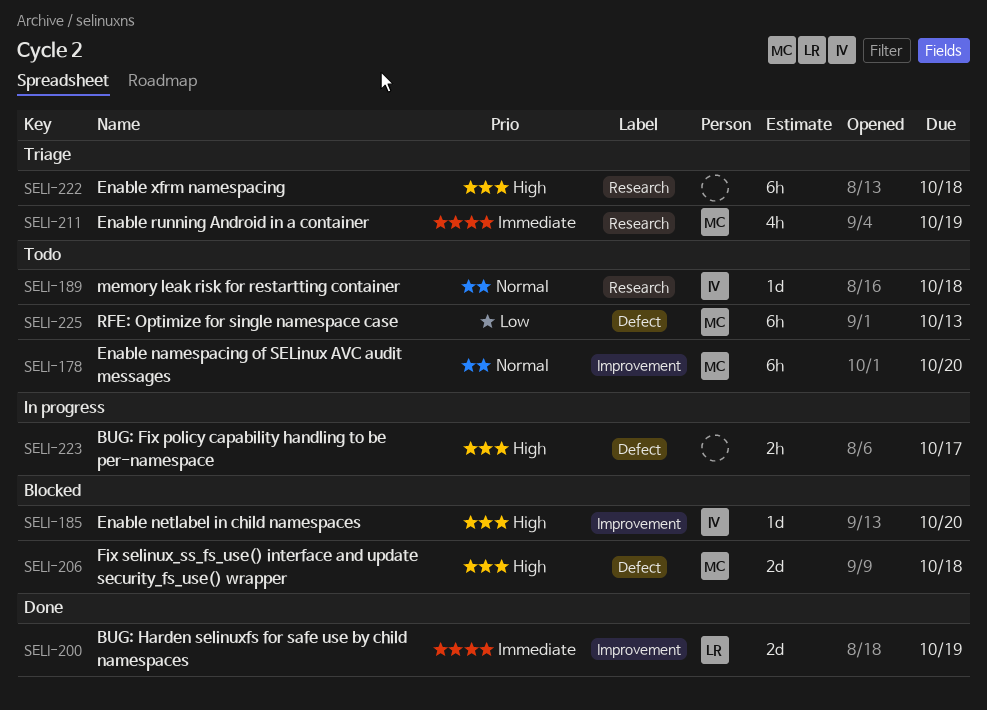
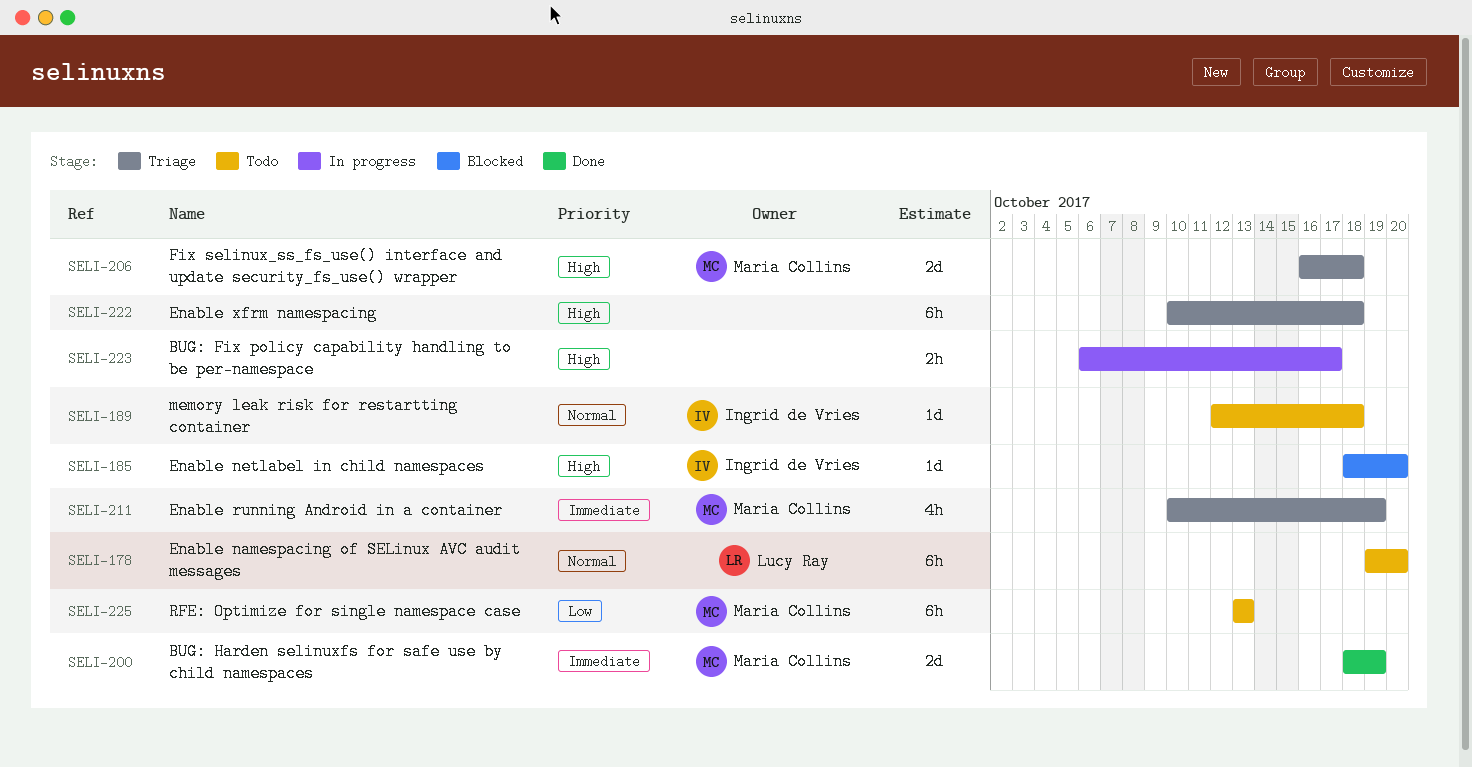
SELI-178, owner: Maria Collins -> Lucy Ray
SELI-200, owner: Lucy Ray -> Maria Collins
SELI-206, status: Blocked -> Triage

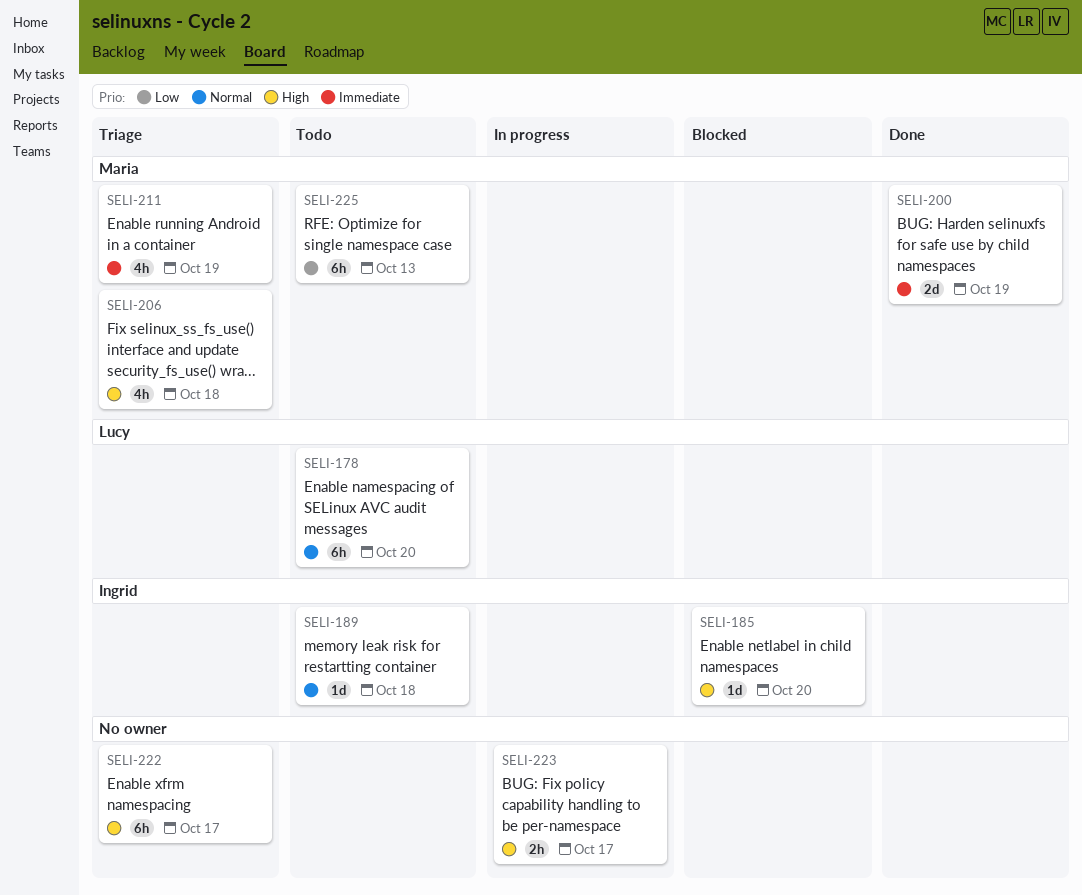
SELI-206, estimate: 2d -> 4h
SELI-222, due: Oct 18 -> Oct 17

